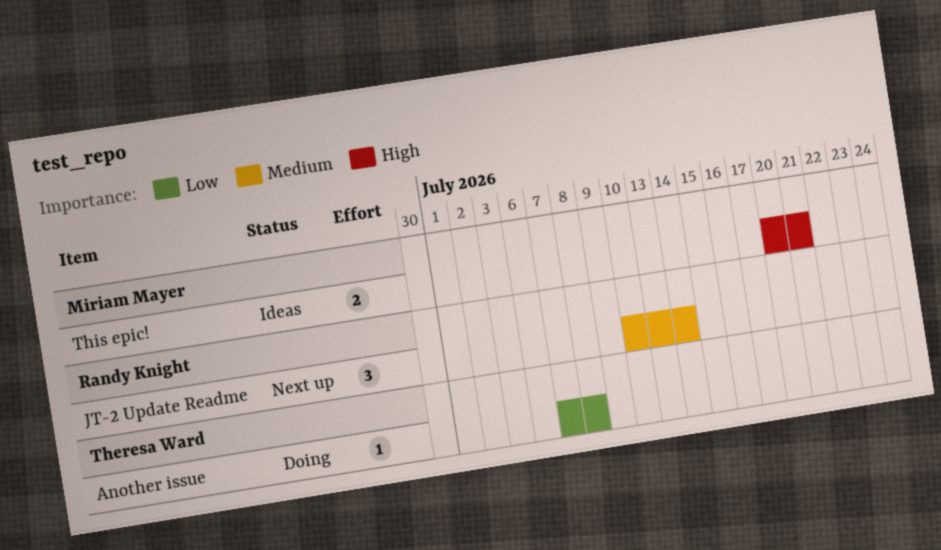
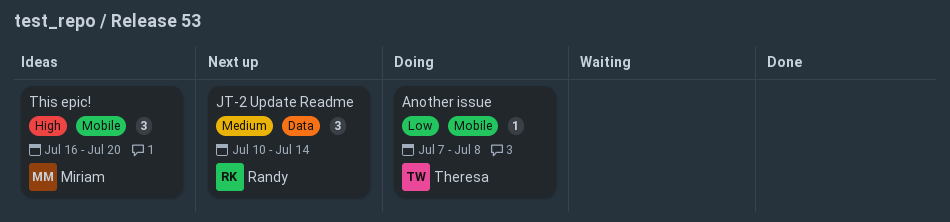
This epic!, estimate: 2 -> 3
This epic!, start: Jul 20 -> Jul 16
This epic!, due: Jul 21 -> Jul 20

